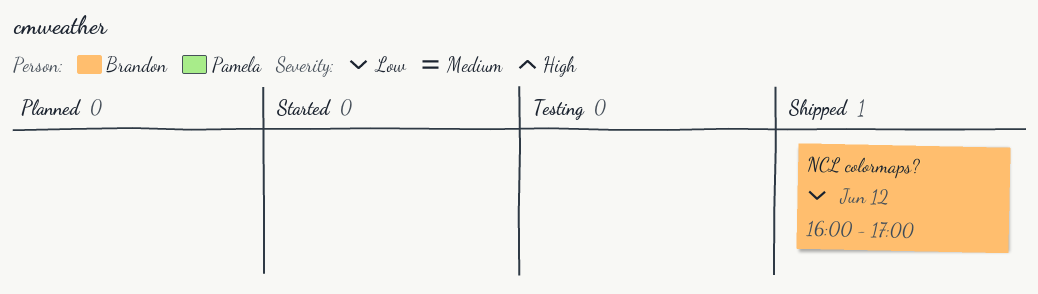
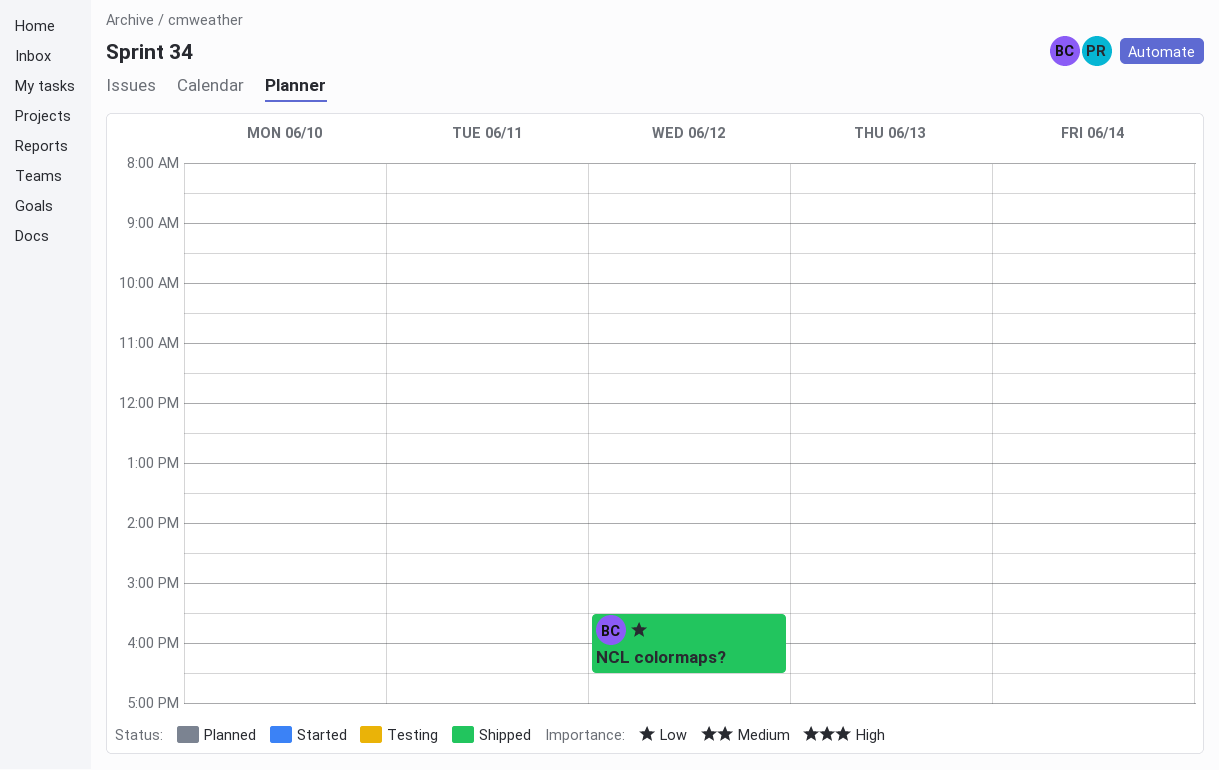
NCL colormaps?, begins: 16:00 -> 15:30
NCL colormaps?, ends: 17:00 -> 16:30

